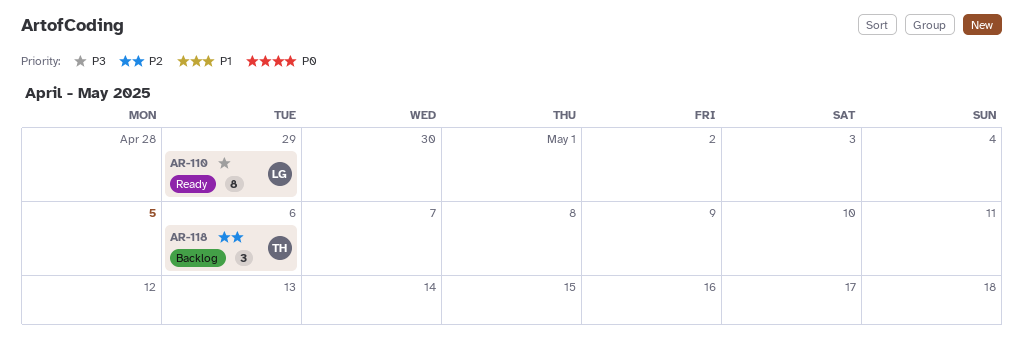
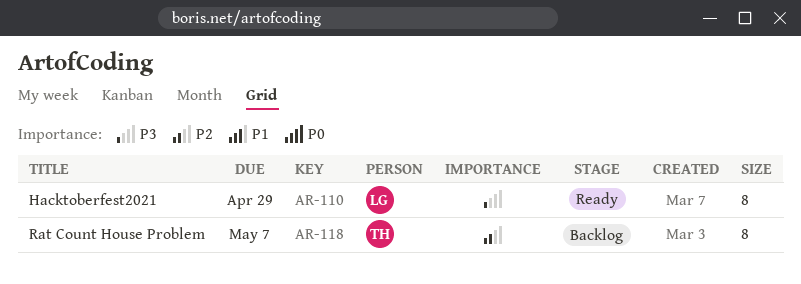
AR-118, estimate: 3 -> 8
AR-118, due: May 6 -> May 7

